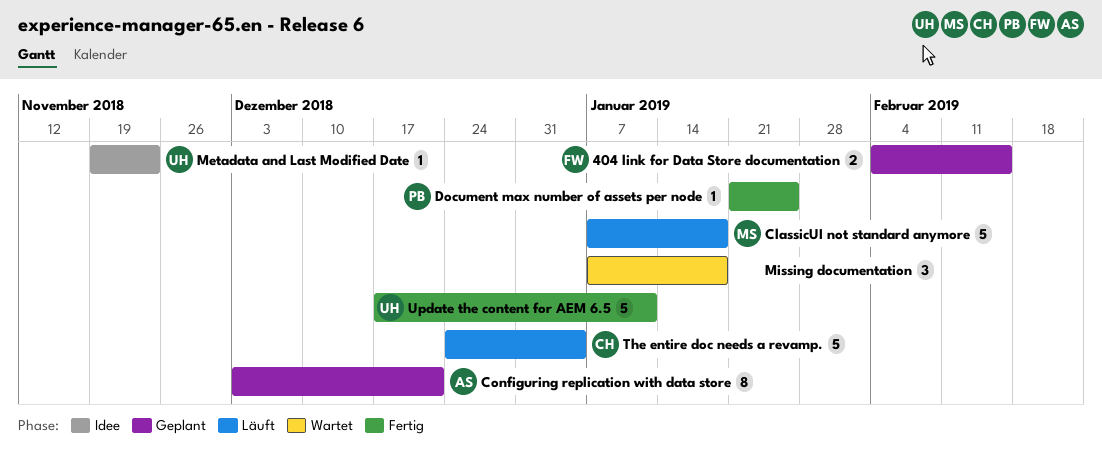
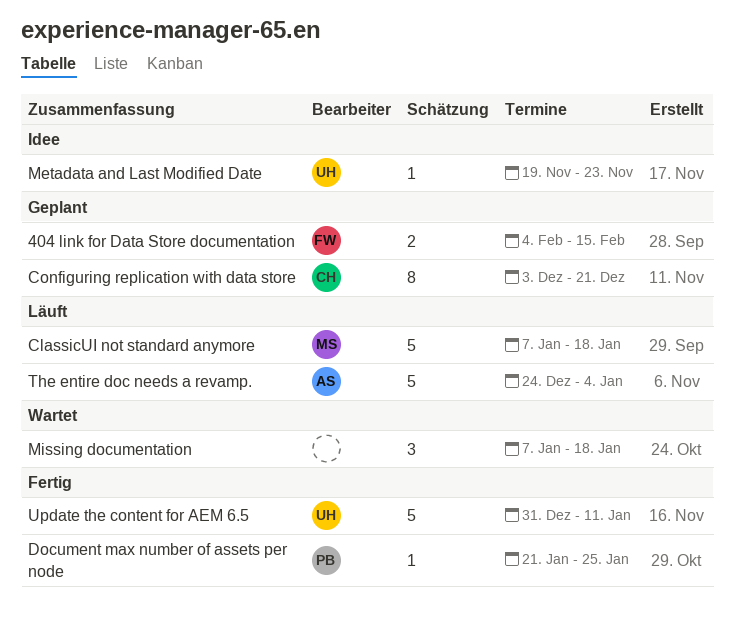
Configuring replication with data store, owner: AS -> CH
The entire doc needs a revamp., owner: CH -> AS
Update the content for AEM 6.5, start: Dec 17 -> Dec 31

